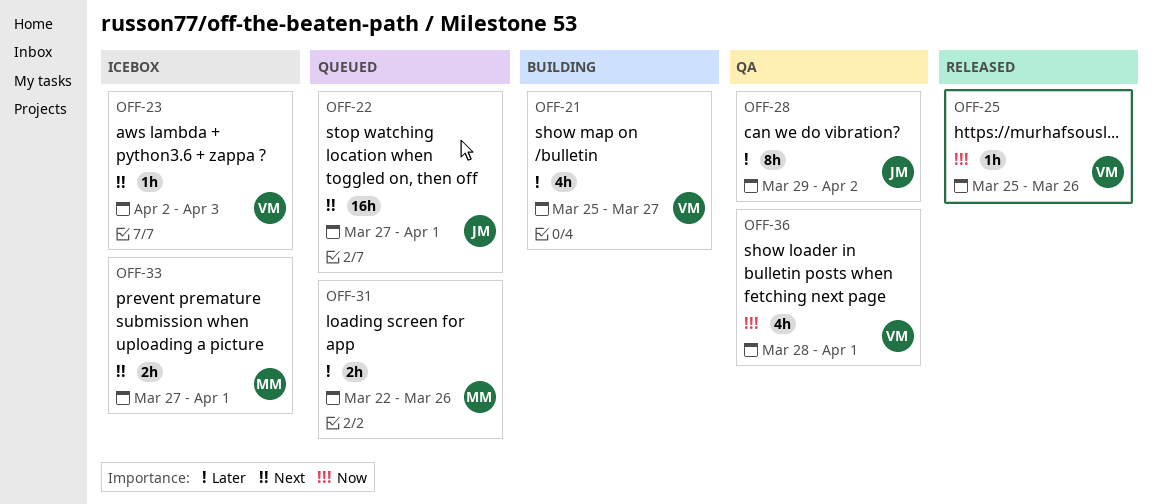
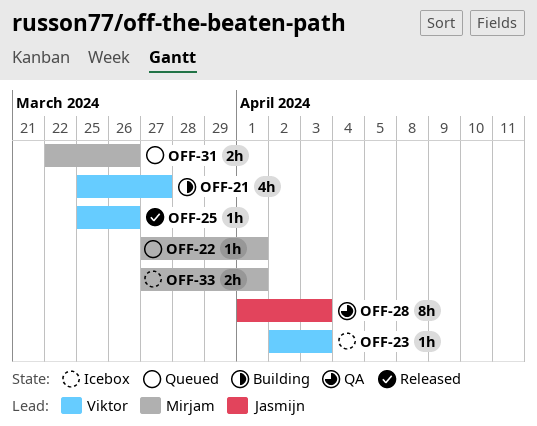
OFF-22, owner: Jasmijn -> Mirjam
OFF-22, estimate: 16h -> 1h
OFF-28, start: Mar 29 -> Apr 1
OFF-28, due: Apr 2 -> Apr 3
OFF-36: present -> none

